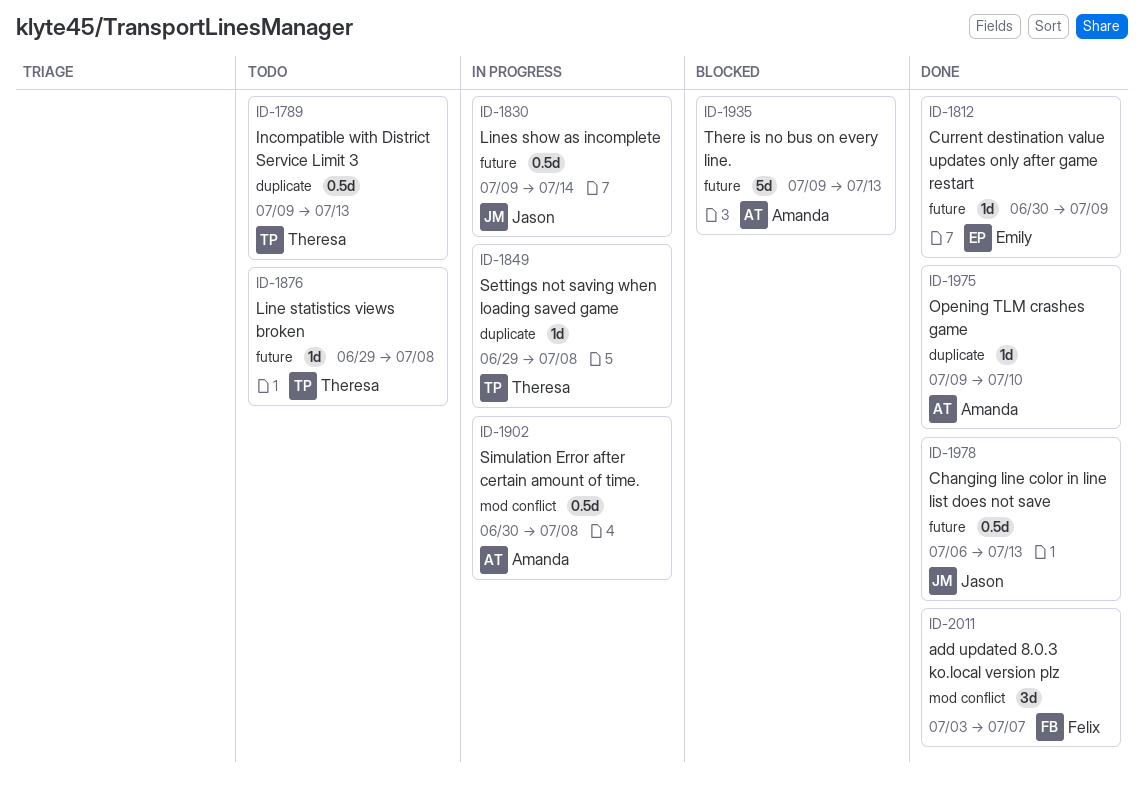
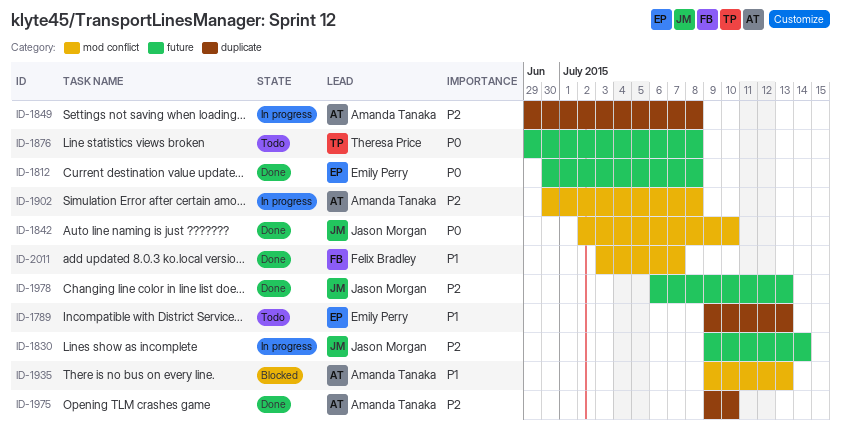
ID-1789, owner: Theresa Price -> Emily Perry
ID-1812, due: Jul 9 -> Jul 8
ID-1842: none -> present
ID-1849, owner: Theresa Price -> Amanda Tanaka
ID-1935, label: future -> mod conflict

